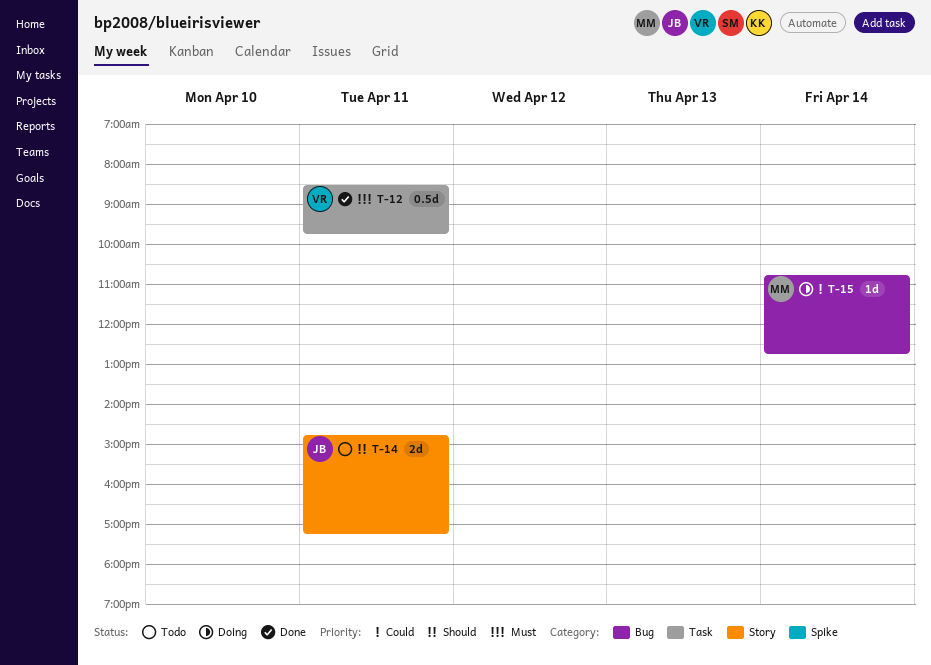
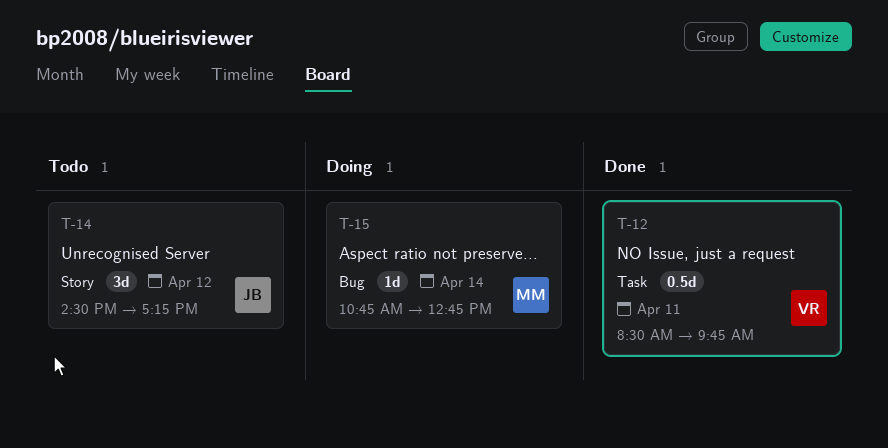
T-14, estimate: 2d -> 3d
T-14, day: Apr 11 -> Apr 12
T-14, begins: 14:45 -> 14:30

